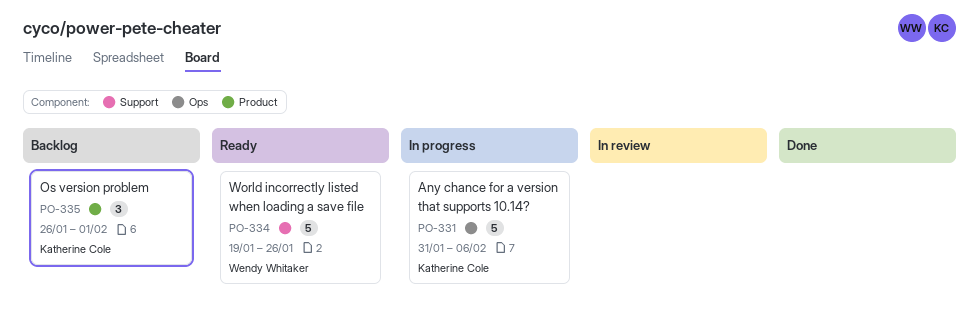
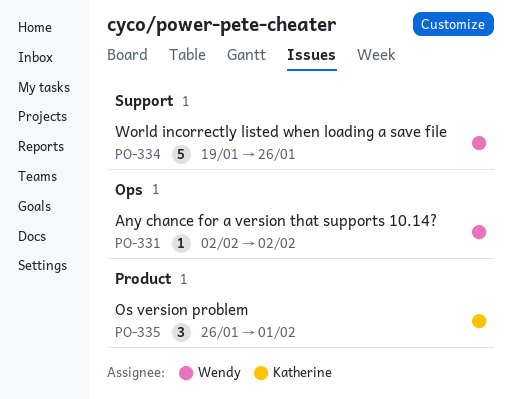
PO-331, owner: Katherine Cole -> Wendy Whitaker
PO-331, estimate: 5 -> 1
PO-331, start: Jan 31 -> Feb 2
PO-331, due: Feb 6 -> Feb 2

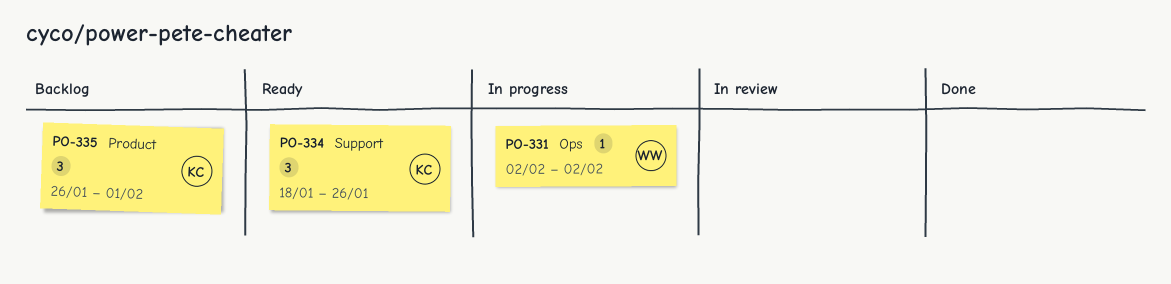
PO-334, owner: Wendy -> Katherine
PO-334, estimate: 5 -> 3
PO-334, start: Jan 19 -> Jan 18

